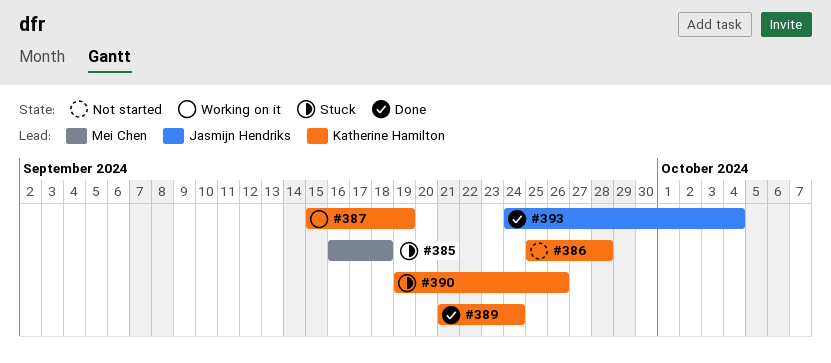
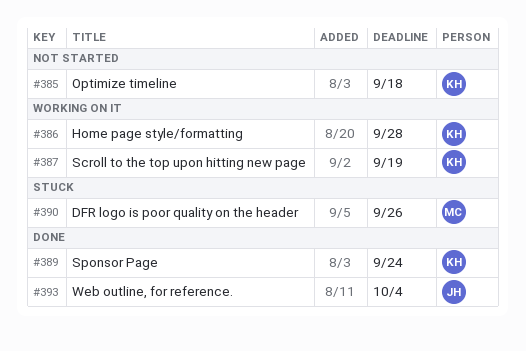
#385, status: Stuck -> Not started
#385, owner: Mei Chen -> Katherine Hamilton
#386, status: Not started -> Working on it
#390, owner: Katherine Hamilton -> Mei Chen

